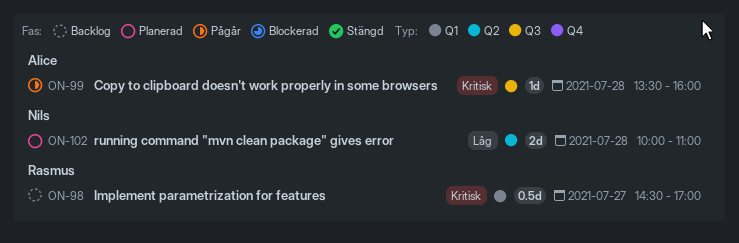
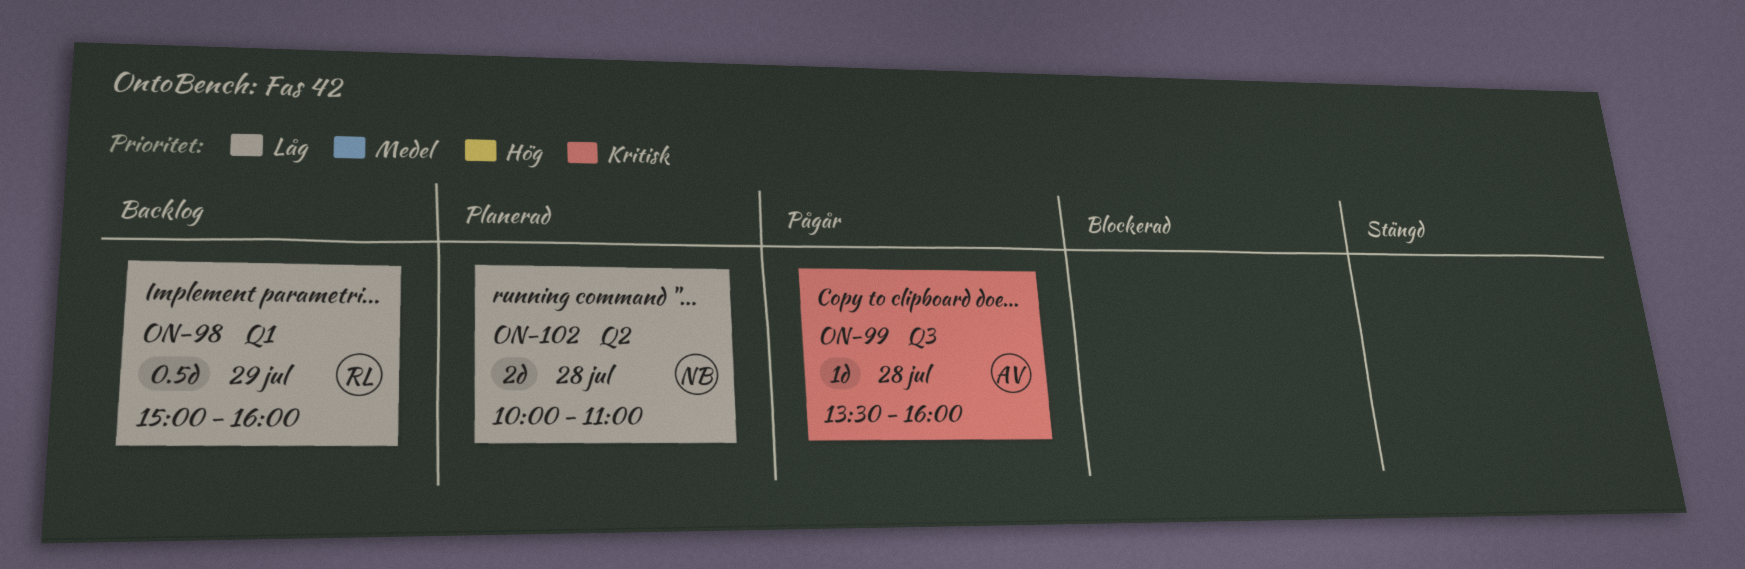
ON-98, priority: Kritisk -> Låg
ON-98, day: Jul 27 -> Jul 29
ON-98, begins: 14:30 -> 15:00
ON-98, ends: 17:00 -> 16:00

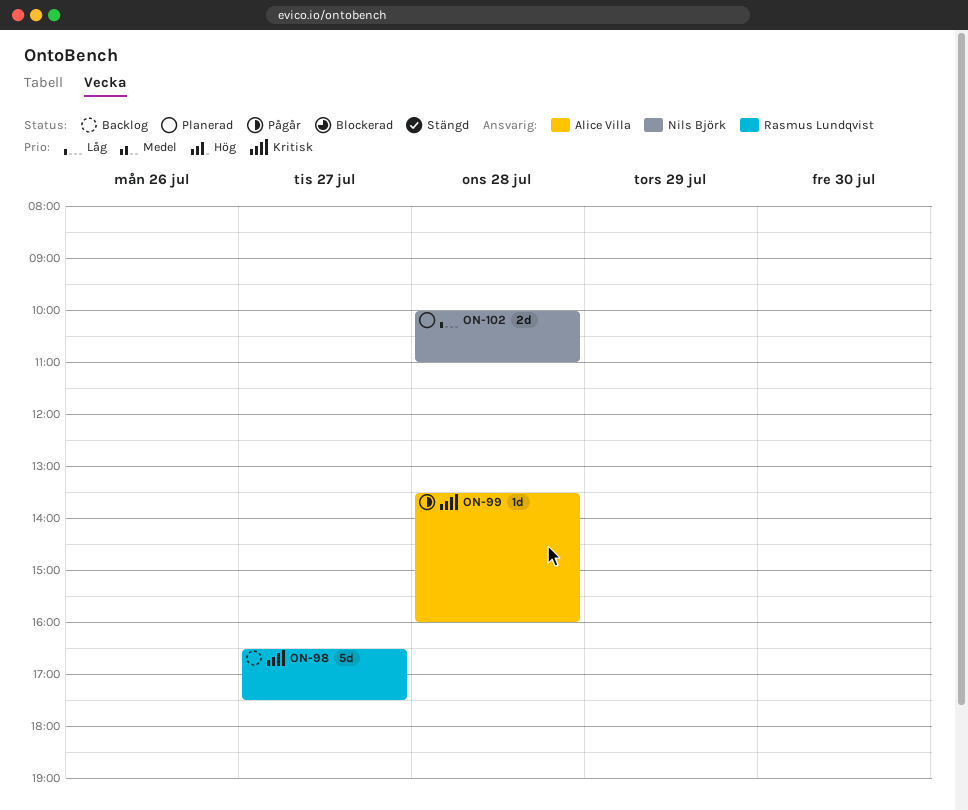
ON-98, priority: Låg -> Kritisk
ON-98, estimate: 0.5d -> 5d
ON-98, day: Jul 29 -> Jul 27
ON-98, begins: 15:00 -> 16:30
ON-98, ends: 16:00 -> 17:30

